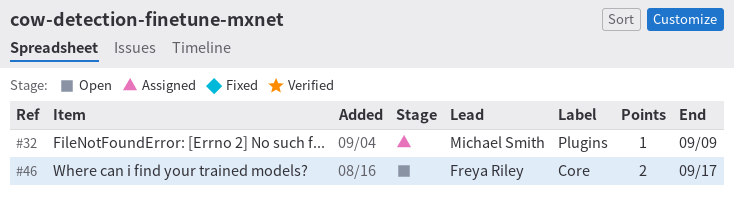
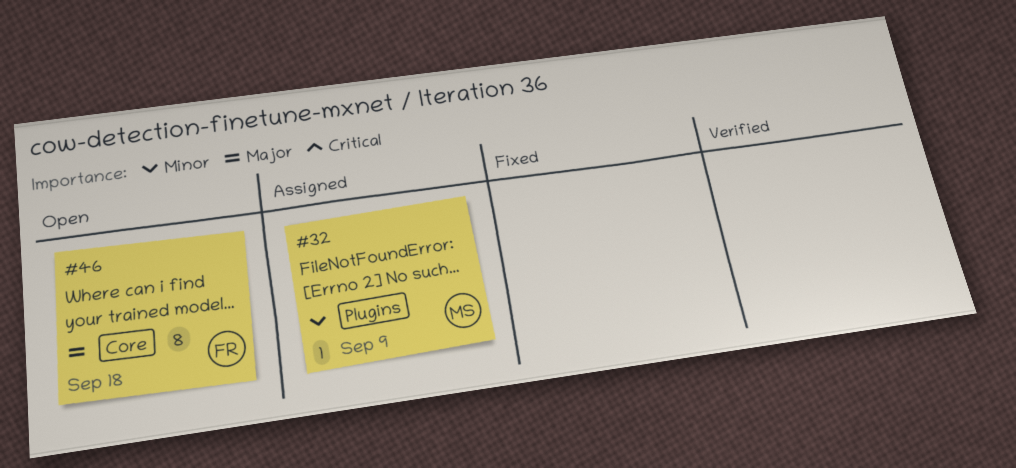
#46, estimate: 2 -> 8
#46, due: Sep 17 -> Sep 18

